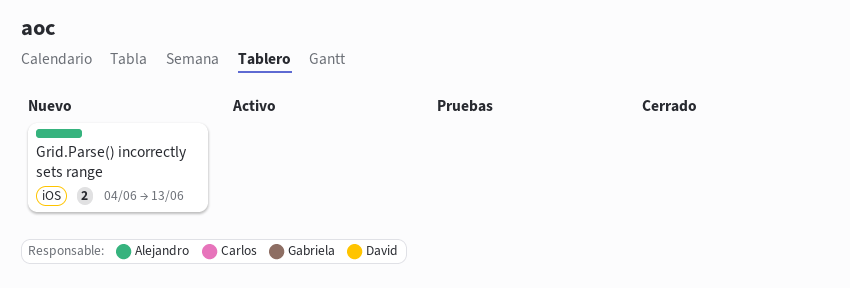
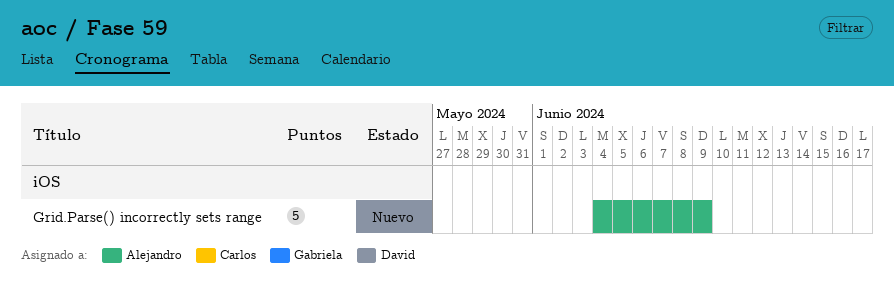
Grid.Parse() incorrectly sets range, estimate: 2 -> 5
Grid.Parse() incorrectly sets range, due: Jun 13 -> Jun 9

